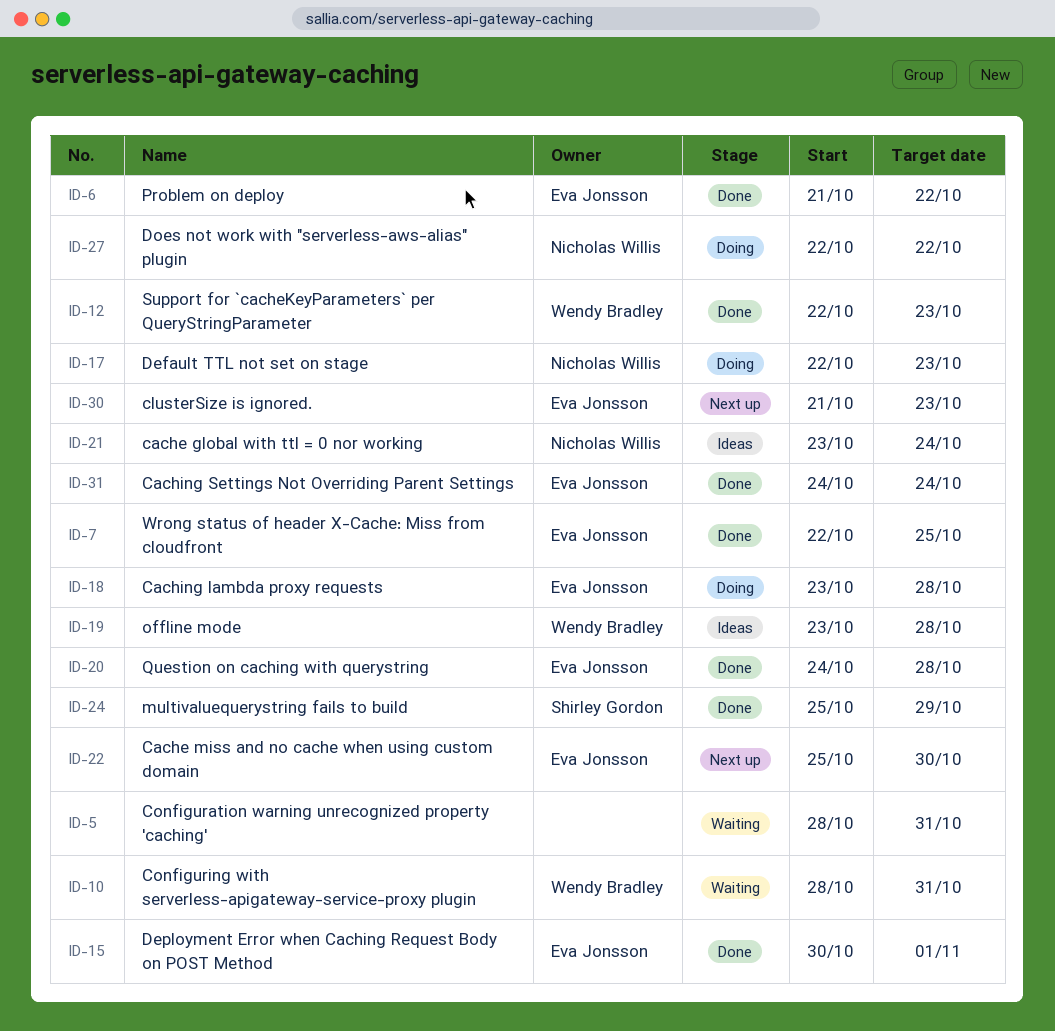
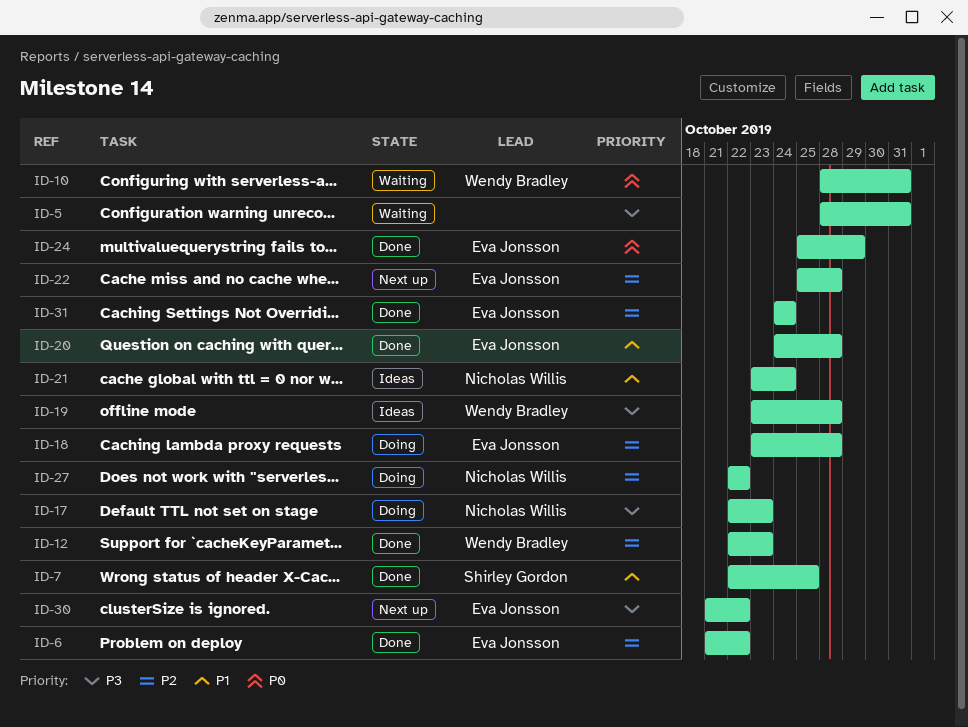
ID-7, owner: Eva Jonsson -> Shirley Gordon
ID-15: present -> none
ID-22, due: Oct 30 -> Oct 28
ID-24, owner: Shirley Gordon -> Eva Jonsson
ID-30, due: Oct 23 -> Oct 22

